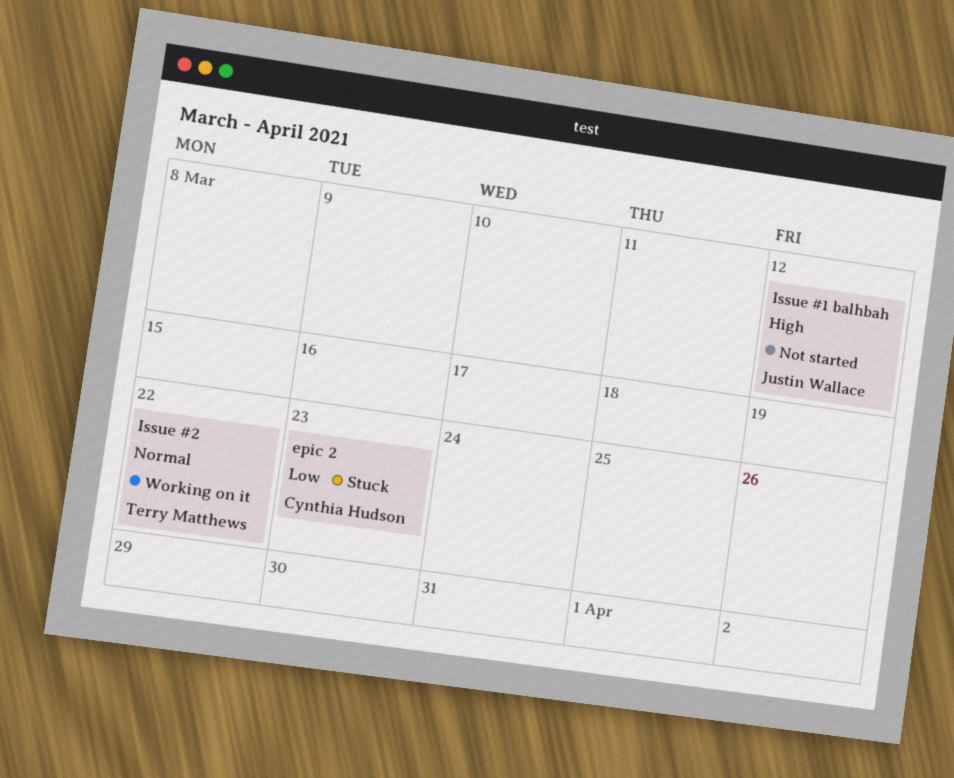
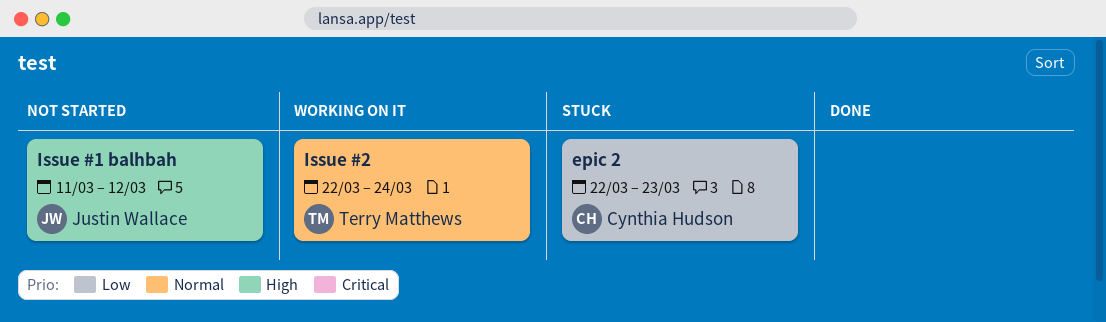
Issue #2, due: Mar 22 -> Mar 24

